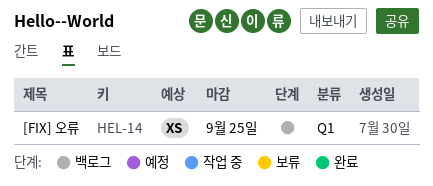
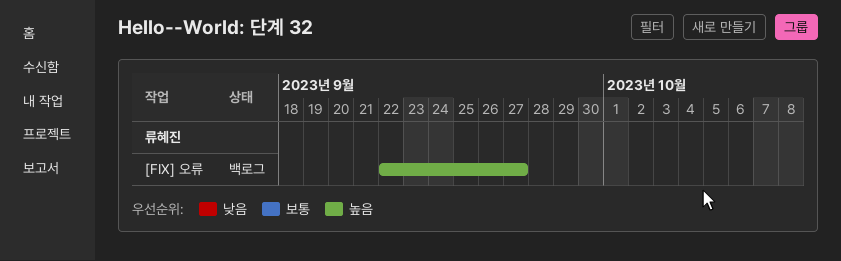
[FIX] 오류, due: Sep 25 -> Sep 27

